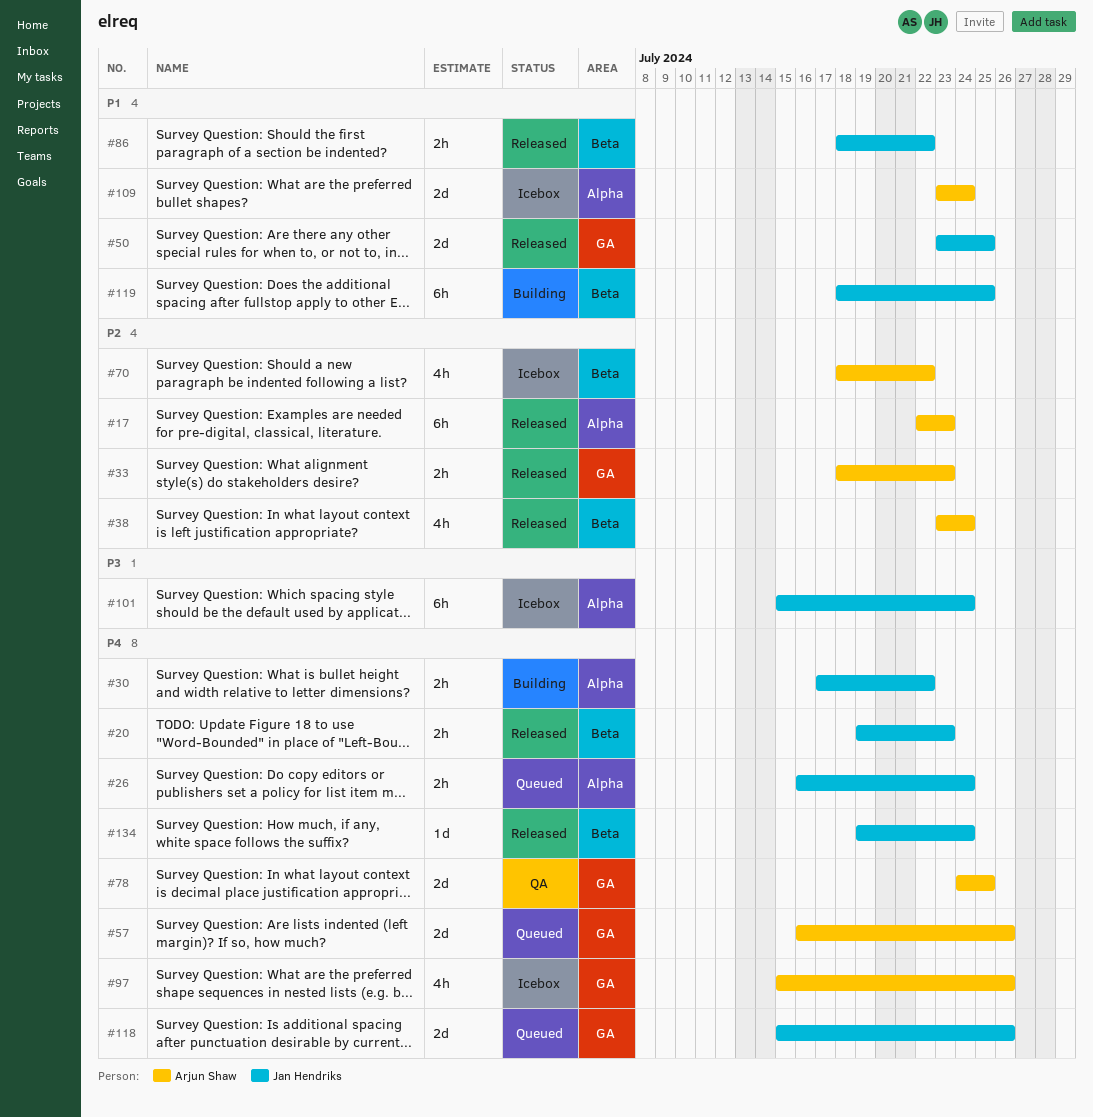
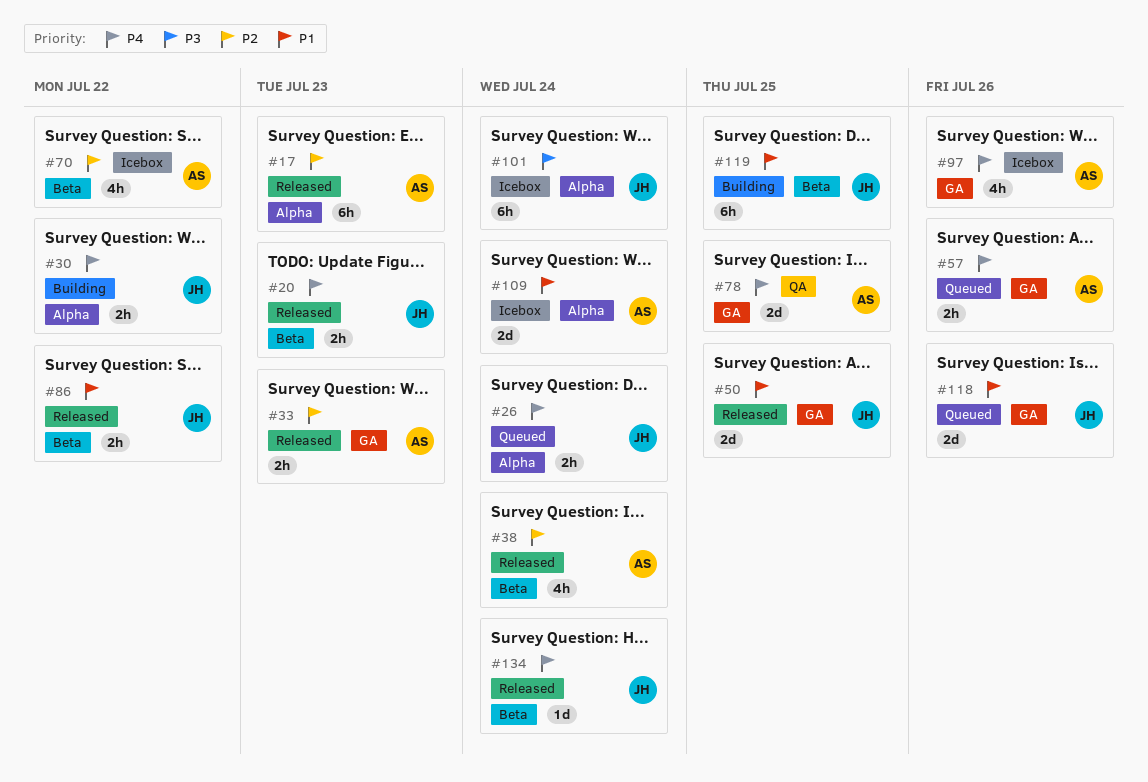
#57, estimate: 2d -> 2h
#118, priority: P4 -> P1

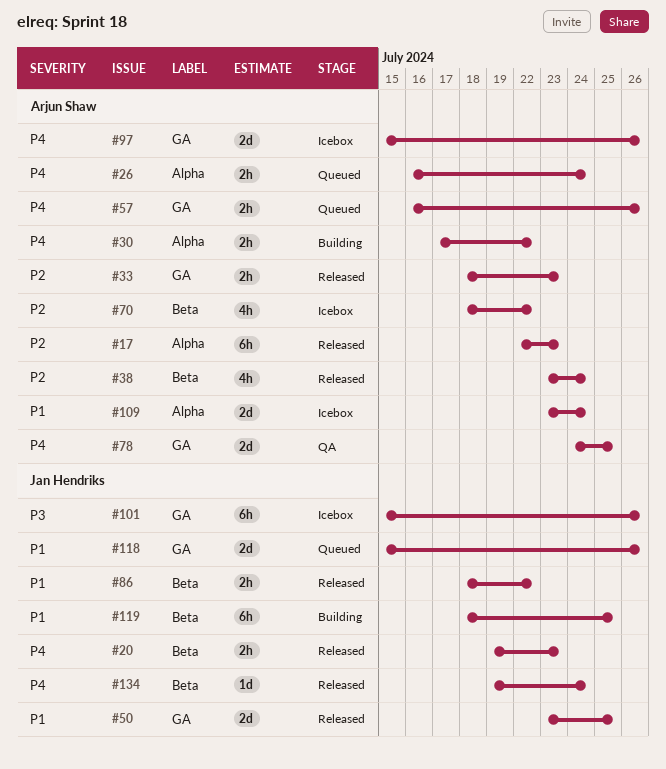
#26, owner: Jan Hendriks -> Arjun Shaw
#30, owner: Jan Hendriks -> Arjun Shaw
#97, estimate: 4h -> 2d
#101, label: Alpha -> GA
#101, due: Jul 24 -> Jul 26

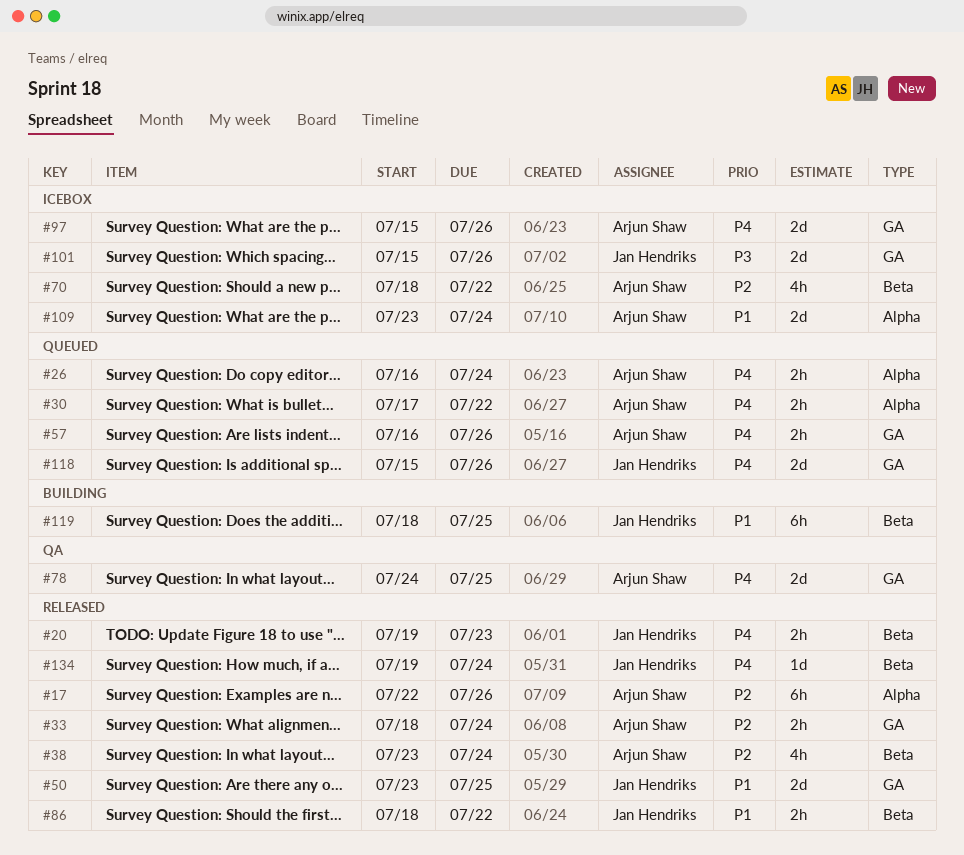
#17, due: Jul 23 -> Jul 26
#30, status: Building -> Queued
#33, due: Jul 23 -> Jul 24
#101, estimate: 6h -> 2d
#118, priority: P1 -> P4

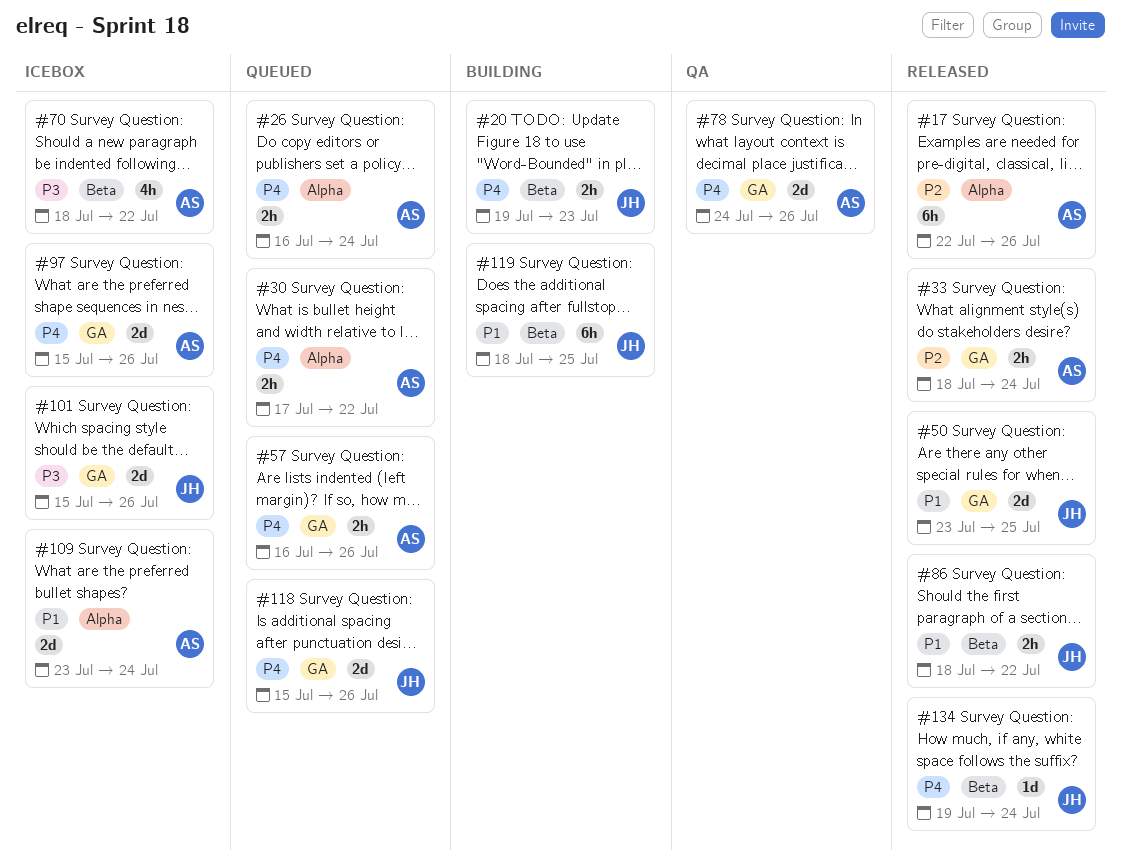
#20, status: Released -> Building
#38: present -> none
#70, priority: P2 -> P3
#78, due: Jul 25 -> Jul 26

